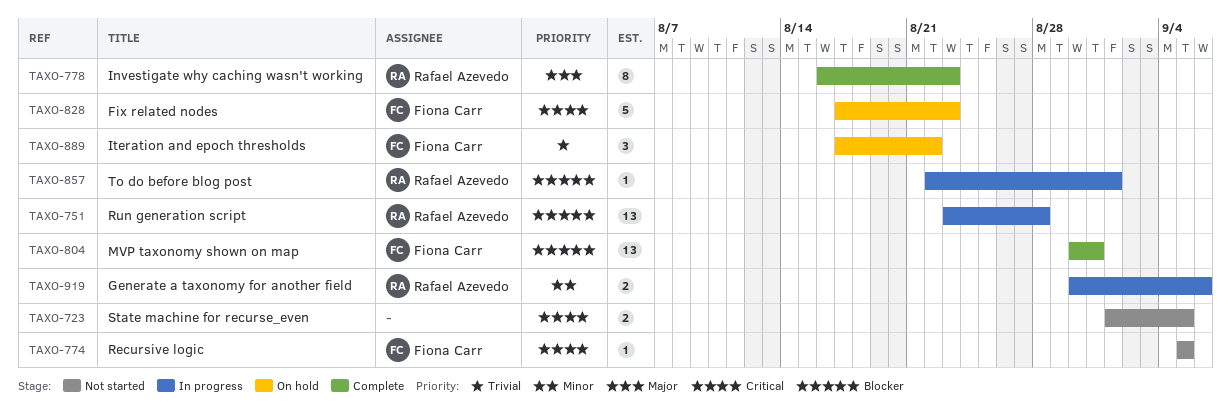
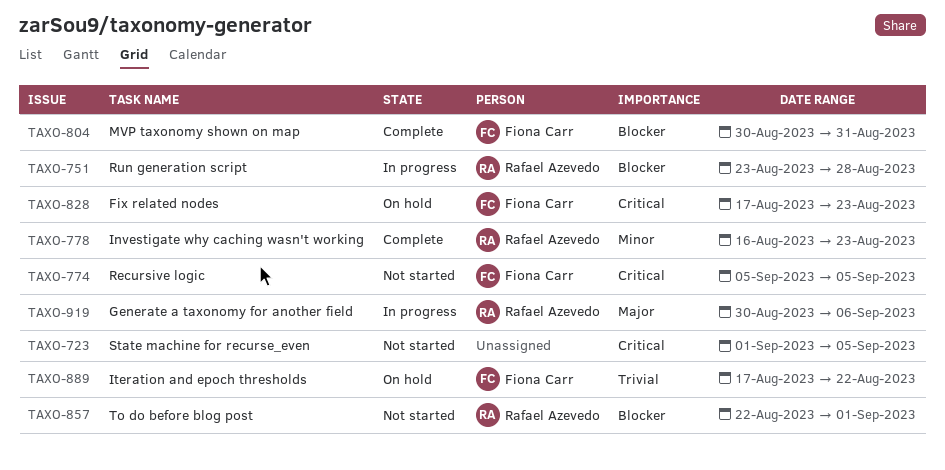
TAXO-778, priority: Major -> Minor
TAXO-857, status: In progress -> Not started
TAXO-919, priority: Minor -> Major

